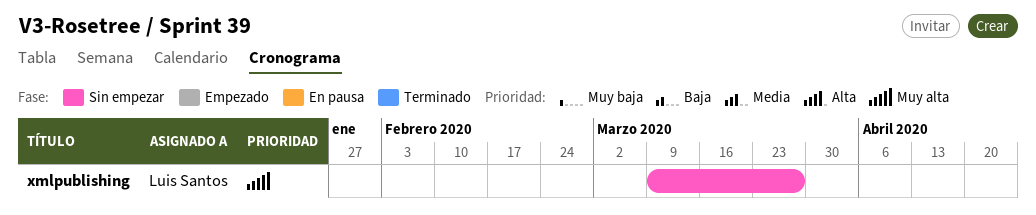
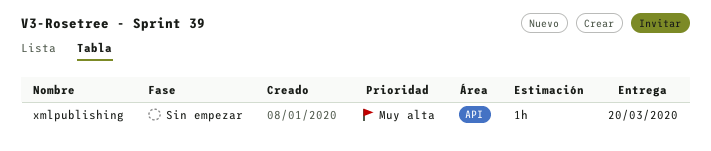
xmlpublishing, due: Mar 27 -> Mar 20

